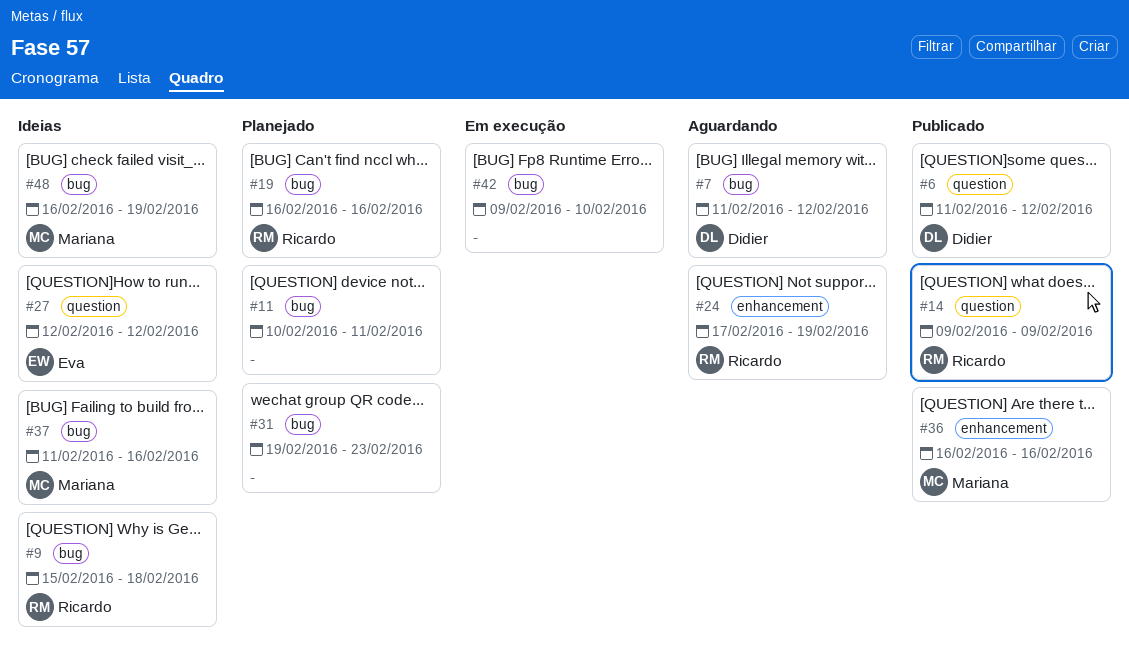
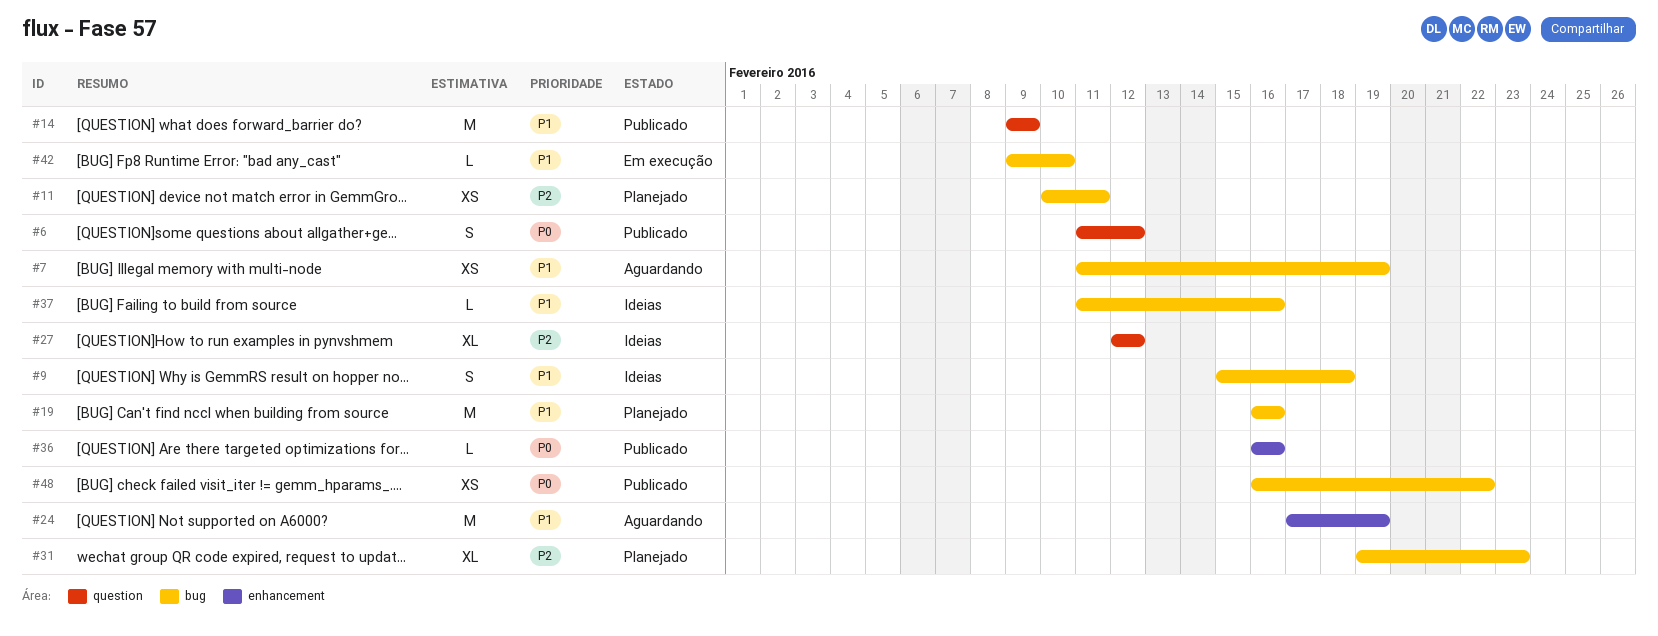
#7, due: Feb 12 -> Feb 19
#48, status: Ideias -> Publicado
#48, due: Feb 19 -> Feb 22

